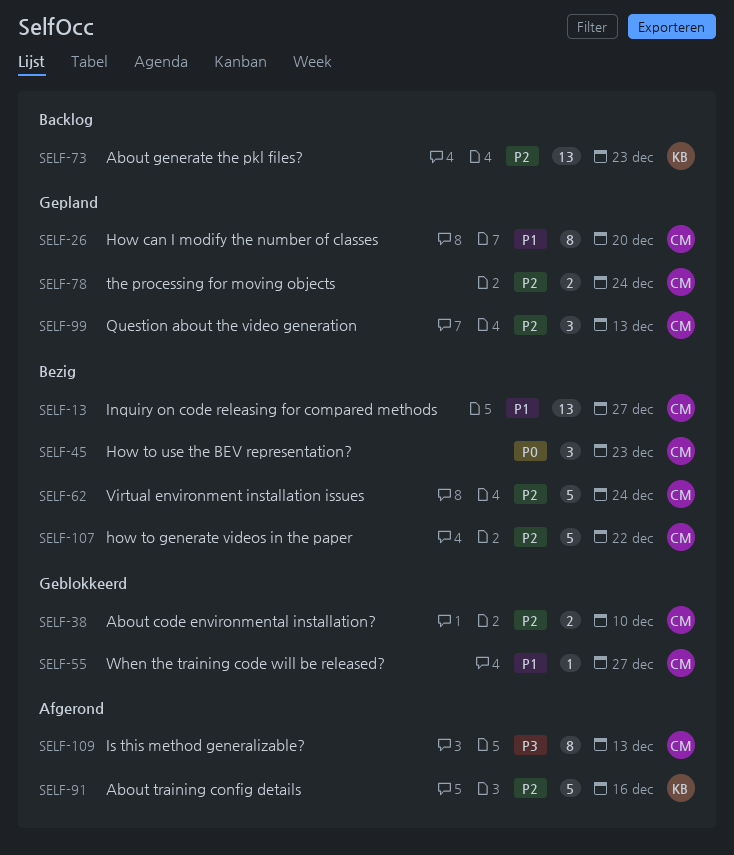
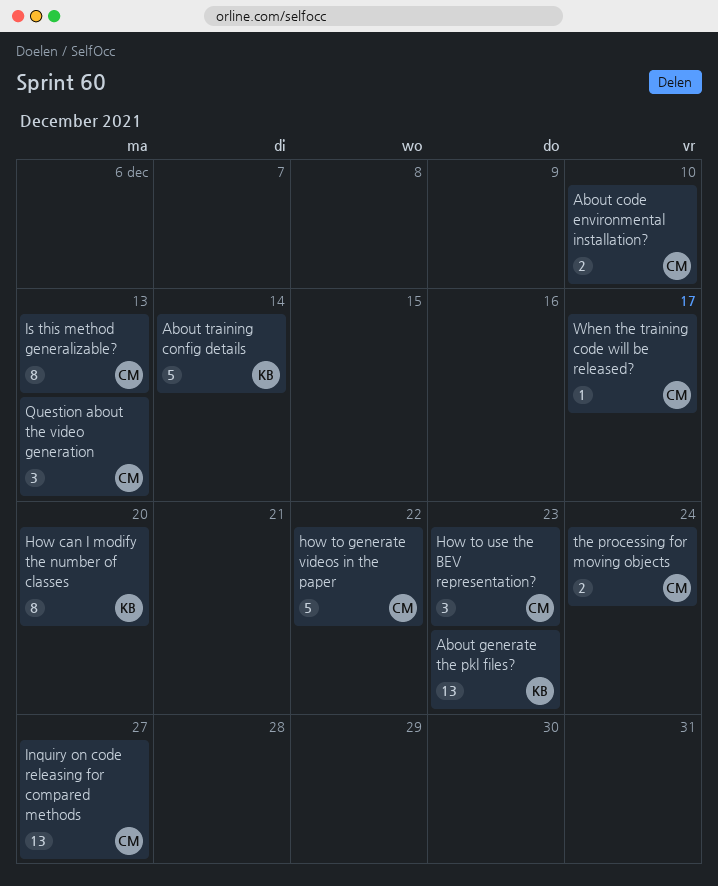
About training config details, due: Dec 16 -> Dec 14
How can I modify the number of classes, owner: CM -> KB
Virtual environment installation issues: present -> none
When the training code will be released?, due: Dec 27 -> Dec 17

